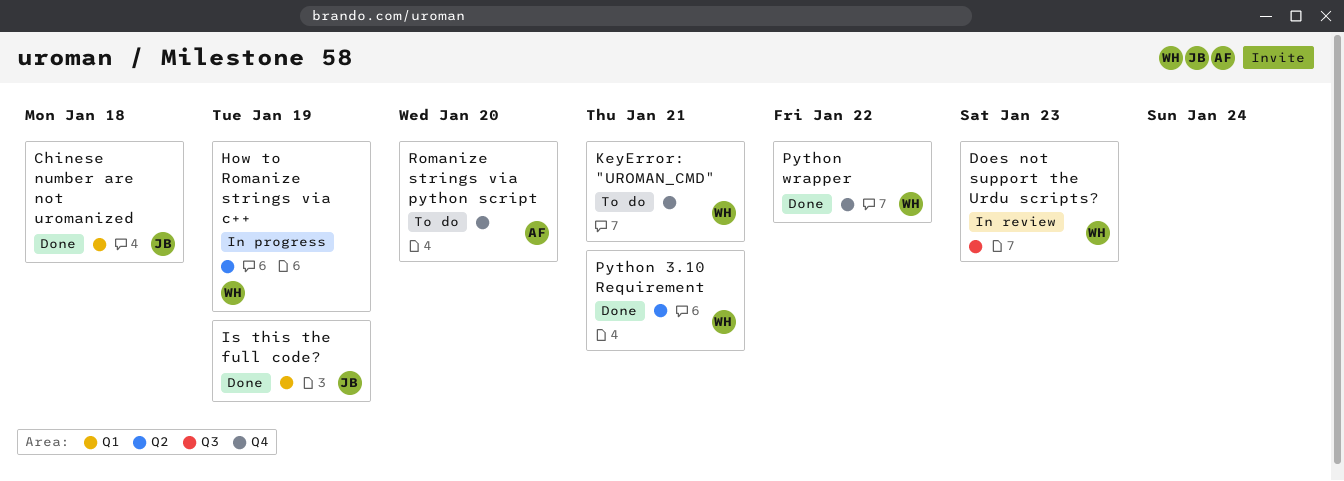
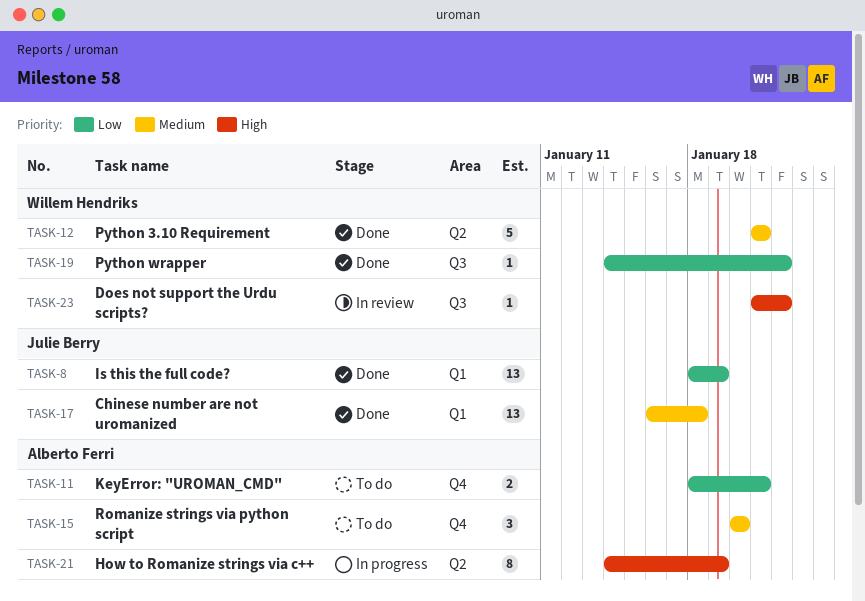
Does not support the Urdu scripts?, due: Jan 23 -> Jan 22
How to Romanize strings via c++, owner: Willem Hendriks -> Alberto Ferri
KeyError: "UROMAN_CMD", owner: Willem Hendriks -> Alberto Ferri
Python wrapper, label: Q4 -> Q3

